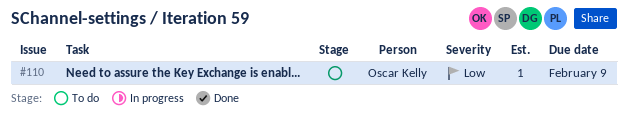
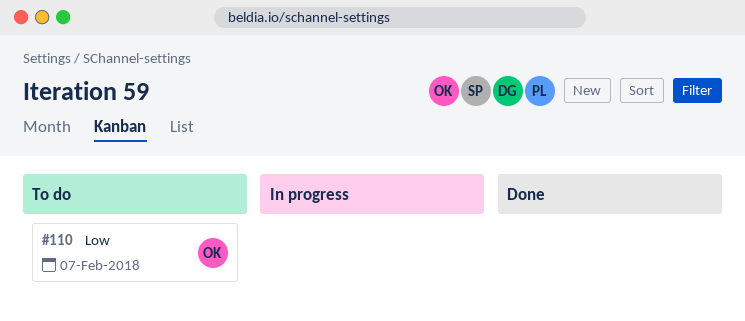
#110, due: Feb 9 -> Feb 7

